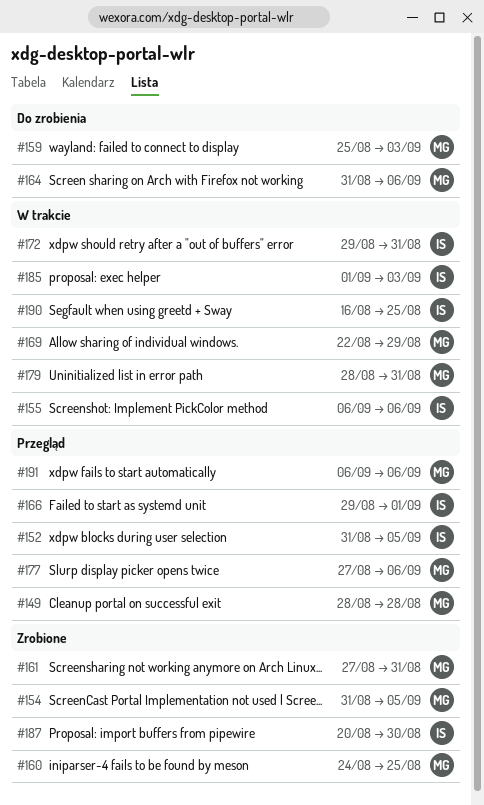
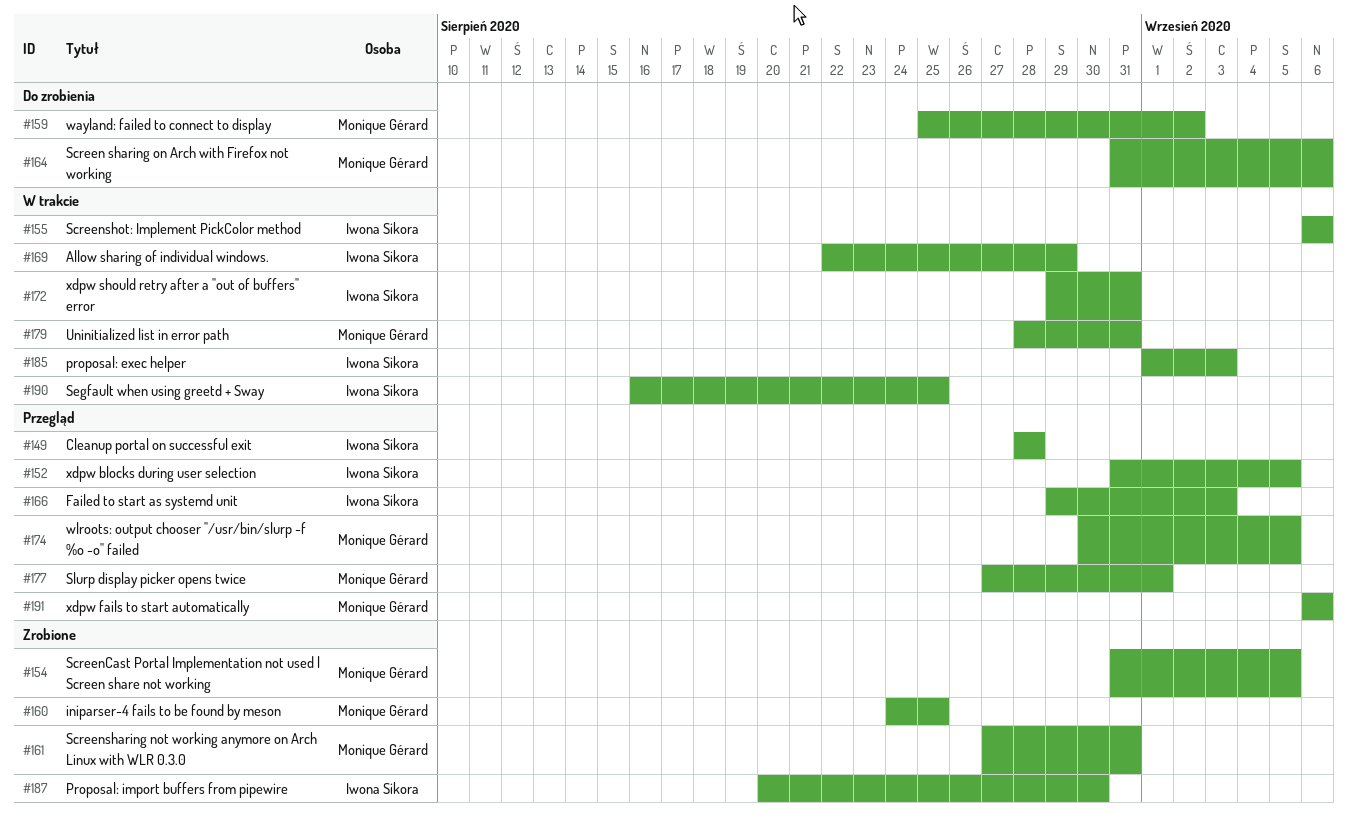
#149, owner: Monique Gérard -> Iwona Sikora
#159, due: Sep 3 -> Sep 2
#166, due: Sep 1 -> Sep 3
#169, owner: Monique Gérard -> Iwona Sikora
#174: none -> present
#177, due: Sep 6 -> Sep 1

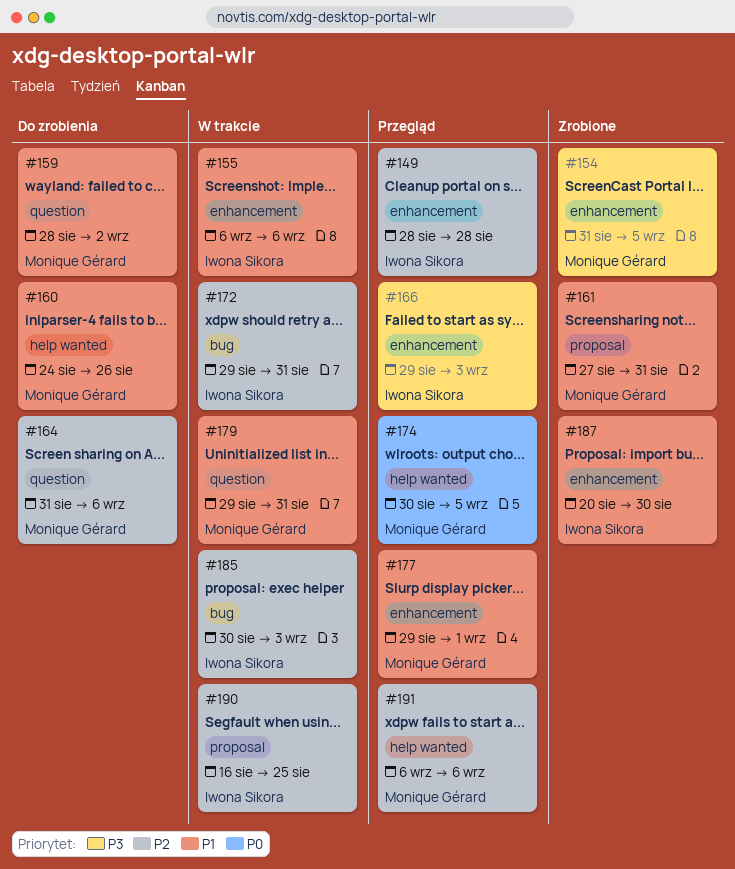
#152: present -> none
#159, start: Aug 25 -> Aug 28
#160, status: Zrobione -> Do zrobienia
#160, due: Aug 25 -> Aug 26
#169: present -> none
#177, start: Aug 27 -> Aug 29
#179, start: Aug 28 -> Aug 29
#185, start: Sep 1 -> Aug 30

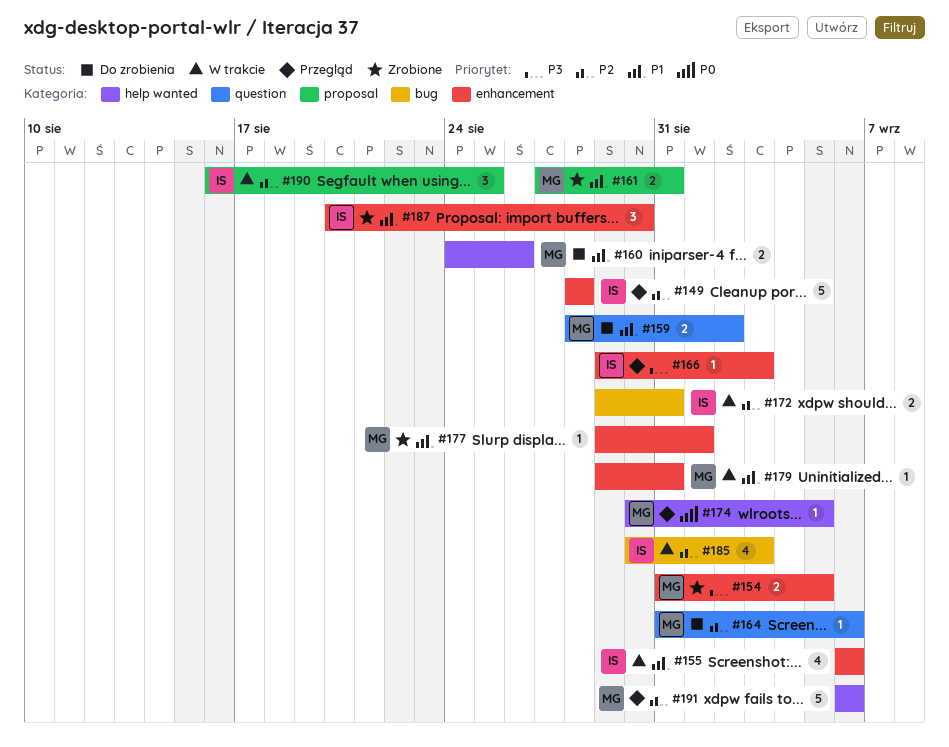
#177, status: Przegląd -> Zrobione
#179, label: question -> enhancement

